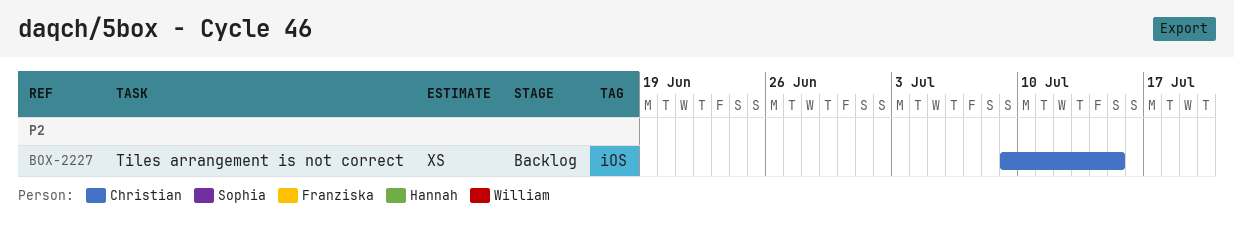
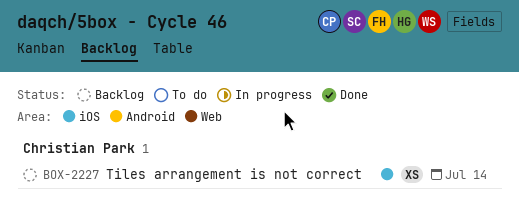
BOX-2227, due: Jul 15 -> Jul 14

